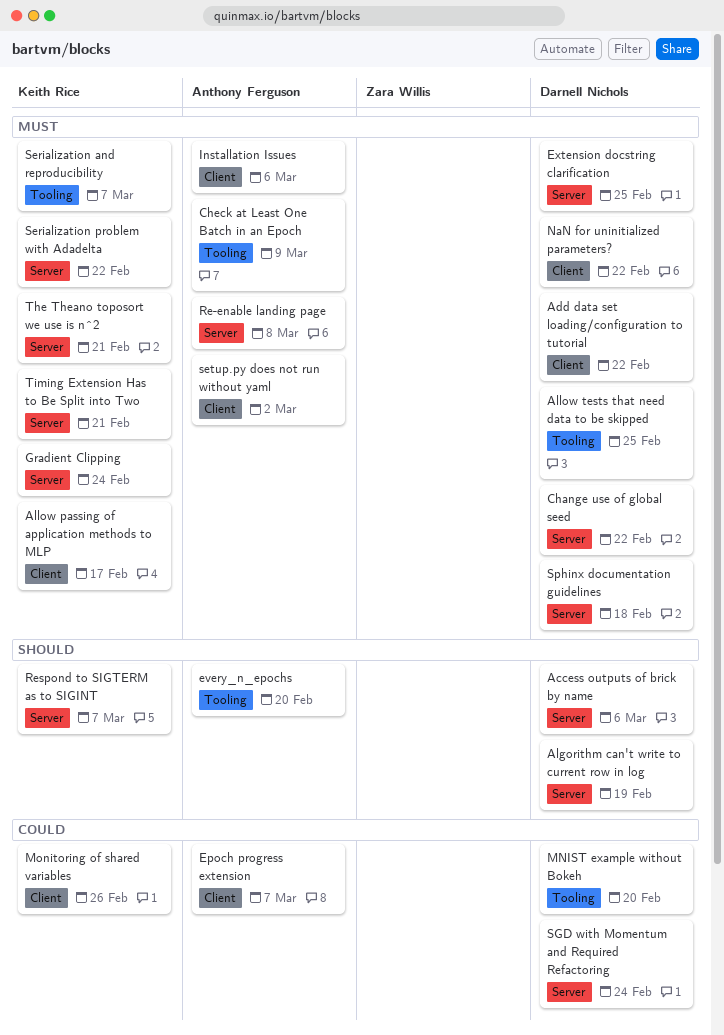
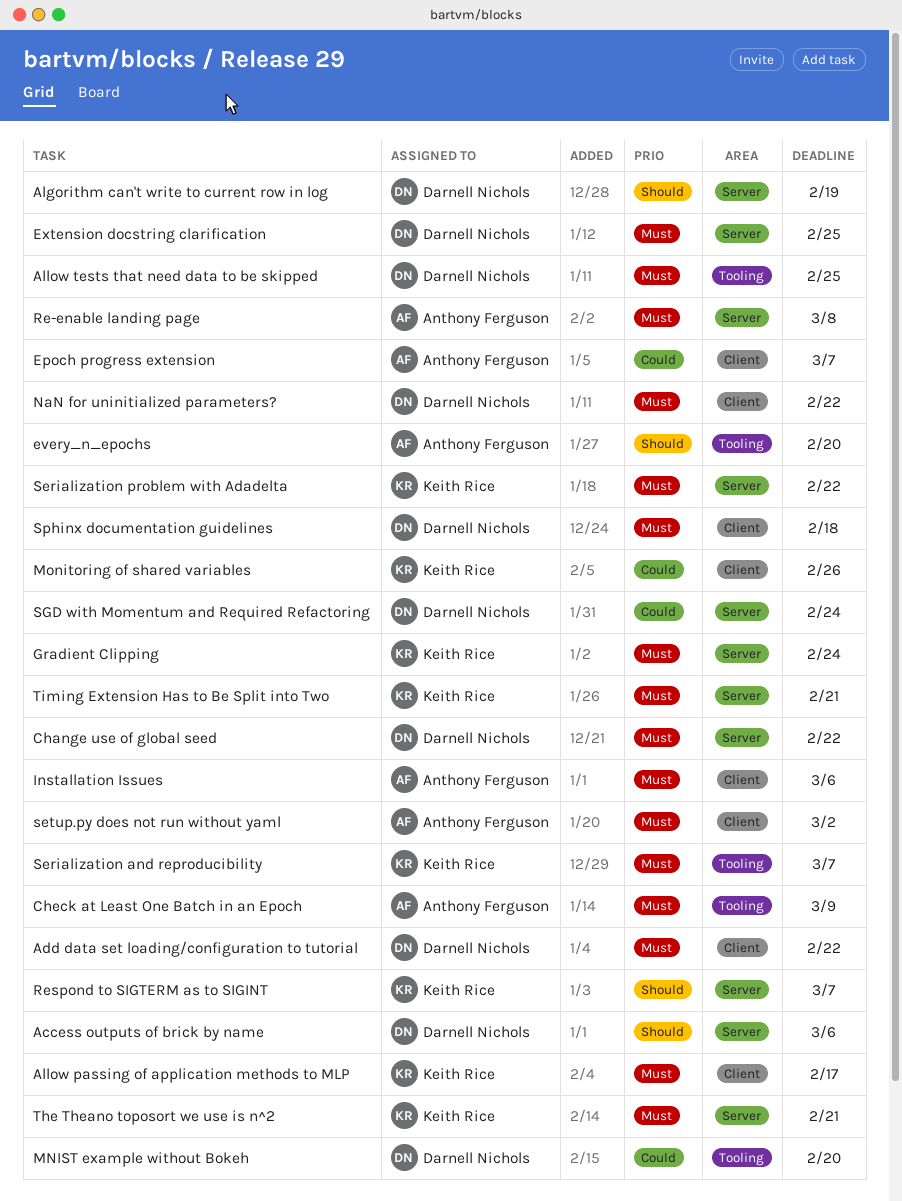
Sphinx documentation guidelines, label: Server -> Client

